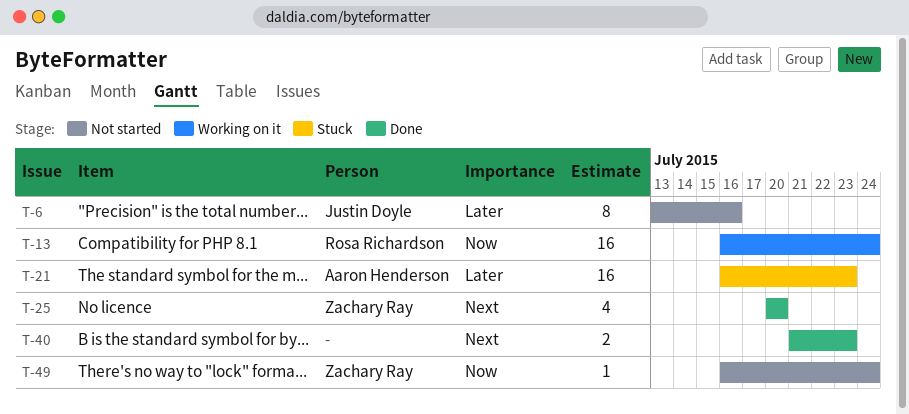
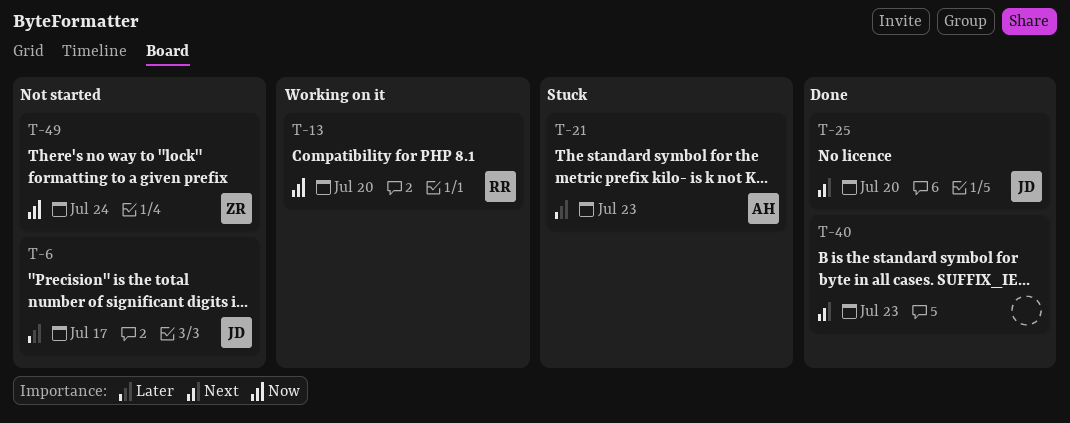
T-6, due: Jul 16 -> Jul 17
T-13, due: Jul 24 -> Jul 20
T-25, owner: Zachary Ray -> Justin Doyle

